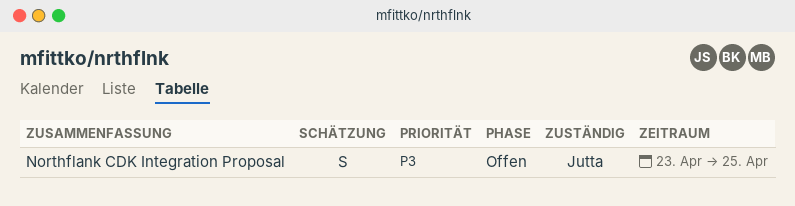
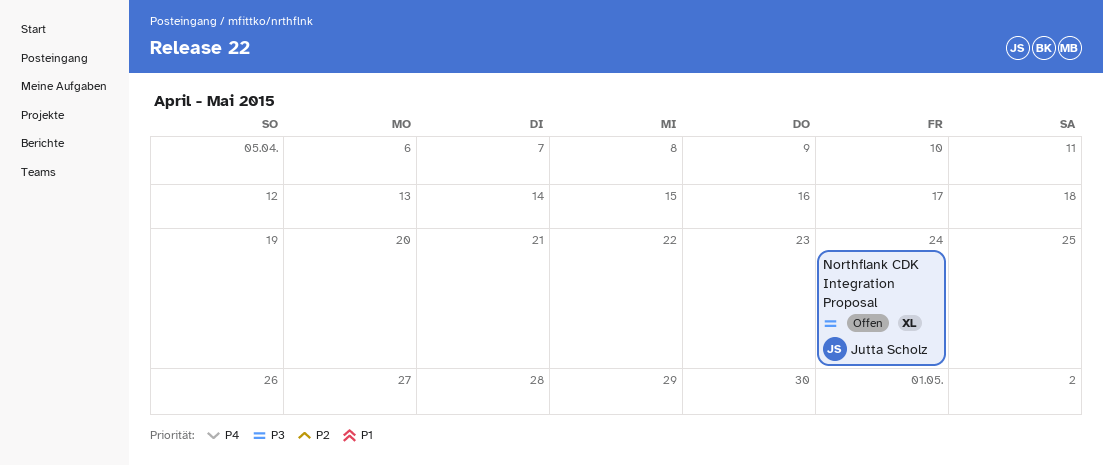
Northflank CDK Integration Proposal, estimate: S -> XL
Northflank CDK Integration Proposal, due: Apr 25 -> Apr 24

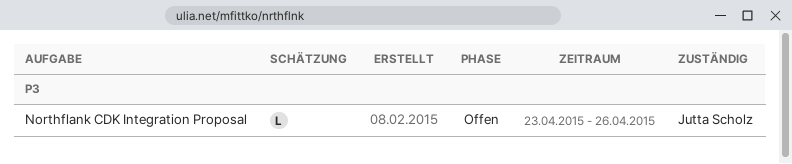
Northflank CDK Integration Proposal, estimate: XL -> L
Northflank CDK Integration Proposal, due: Apr 24 -> Apr 26

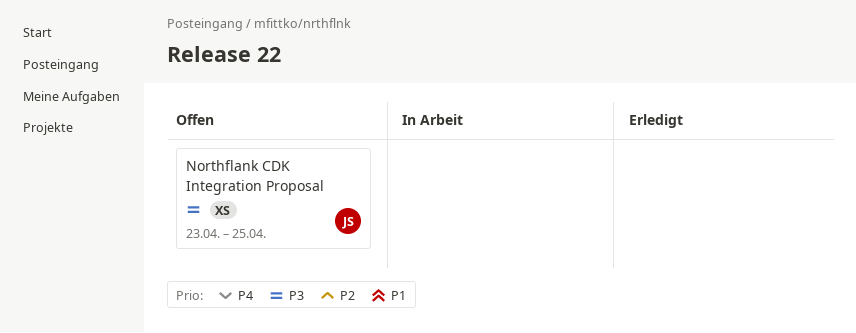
Northflank CDK Integration Proposal, estimate: L -> XS
Northflank CDK Integration Proposal, due: Apr 26 -> Apr 25

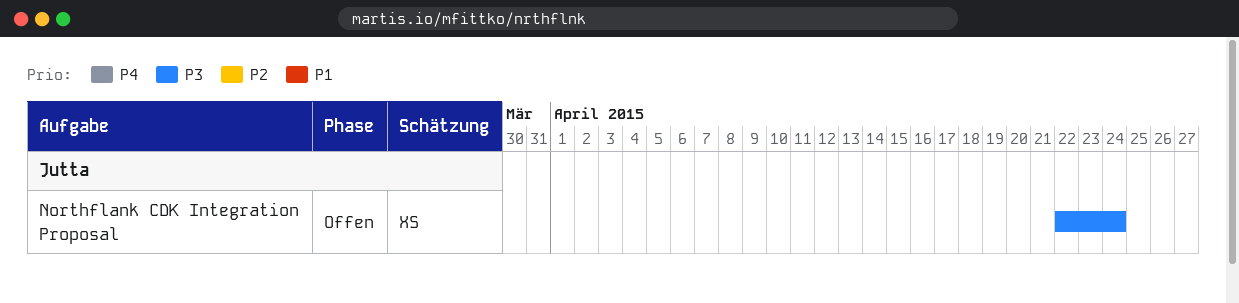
Northflank CDK Integration Proposal, start: Apr 23 -> Apr 22
Northflank CDK Integration Proposal, due: Apr 25 -> Apr 24

